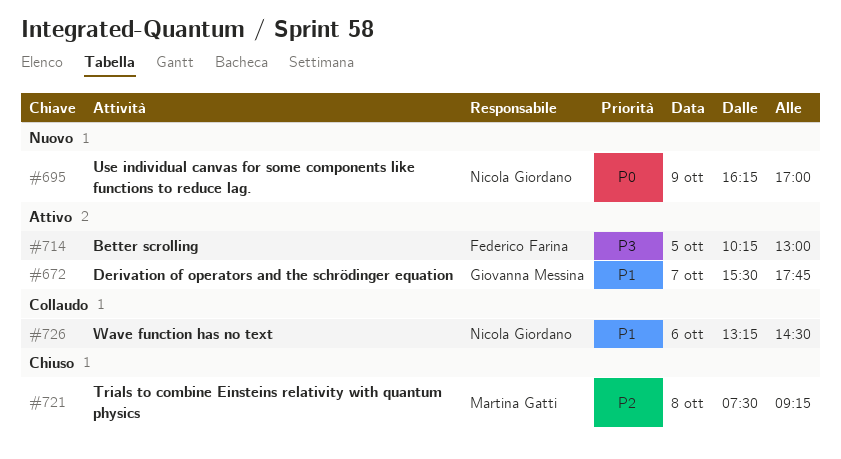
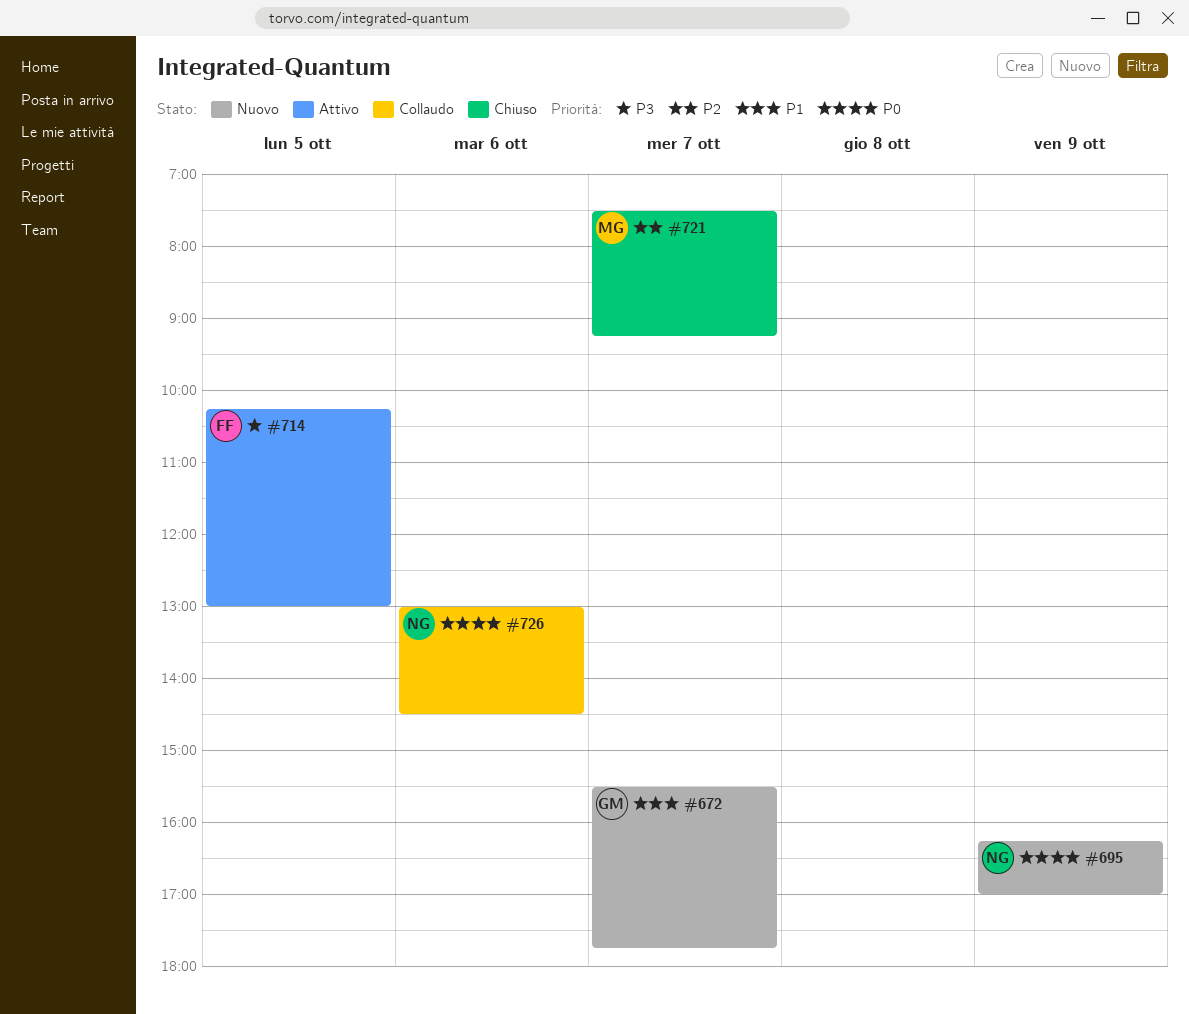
#672, status: Attivo -> Nuovo
#721, day: Oct 8 -> Oct 7
#726, priority: P1 -> P0
#726, begins: 13:15 -> 13:00

